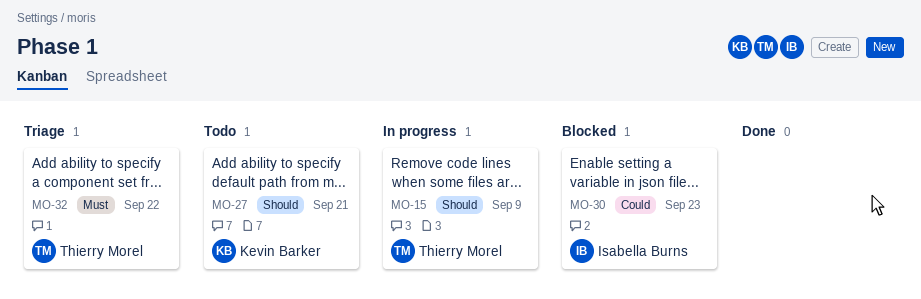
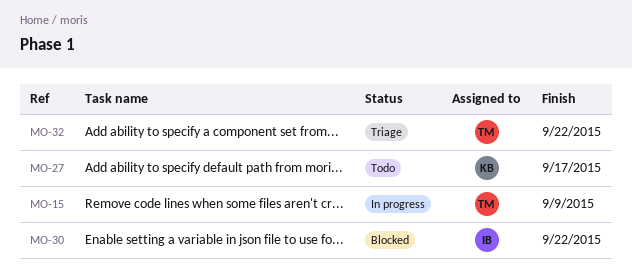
MO-27, due: Sep 21 -> Sep 17
MO-30, due: Sep 23 -> Sep 22

